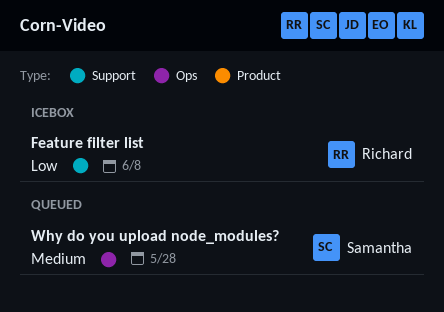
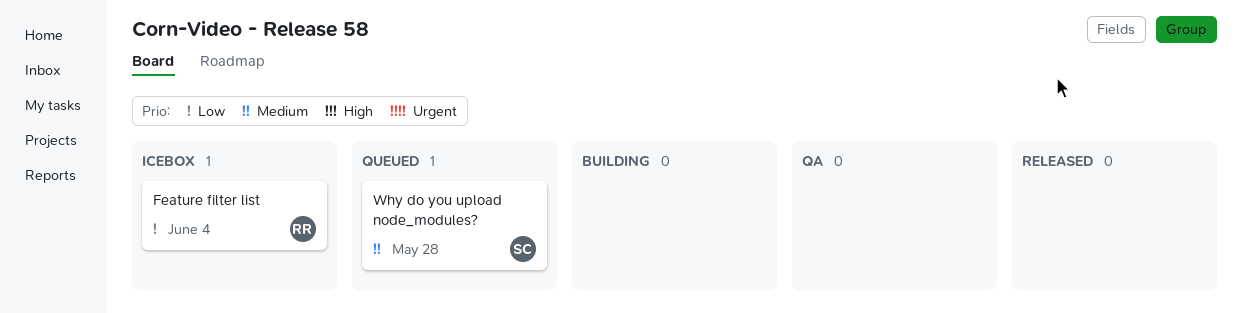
Feature filter list, due: Jun 8 -> Jun 4

